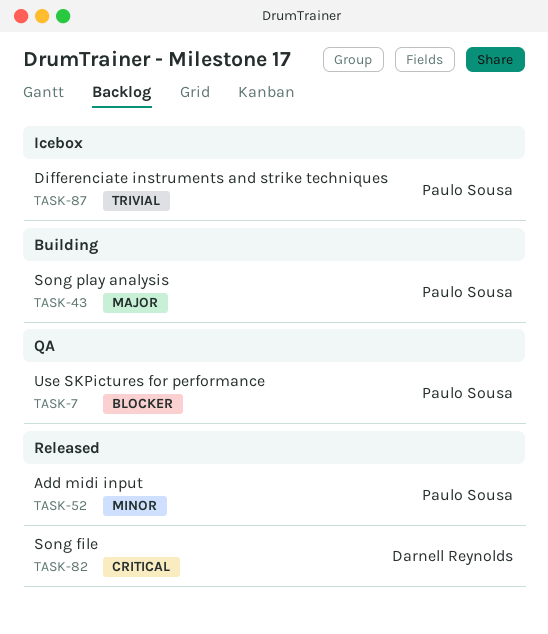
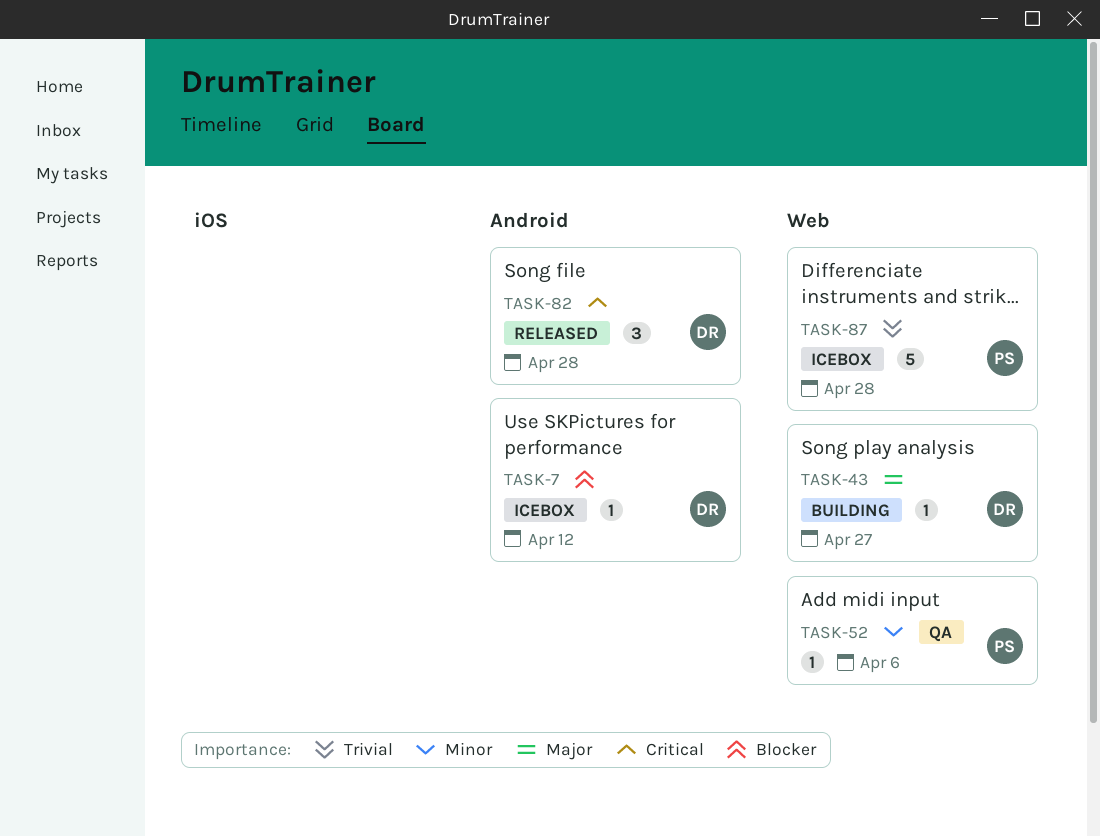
TASK-7, status: QA -> Icebox
TASK-7, owner: Paulo Sousa -> Darnell Reynolds
TASK-43, owner: Paulo Sousa -> Darnell Reynolds
TASK-52, status: Released -> QA

